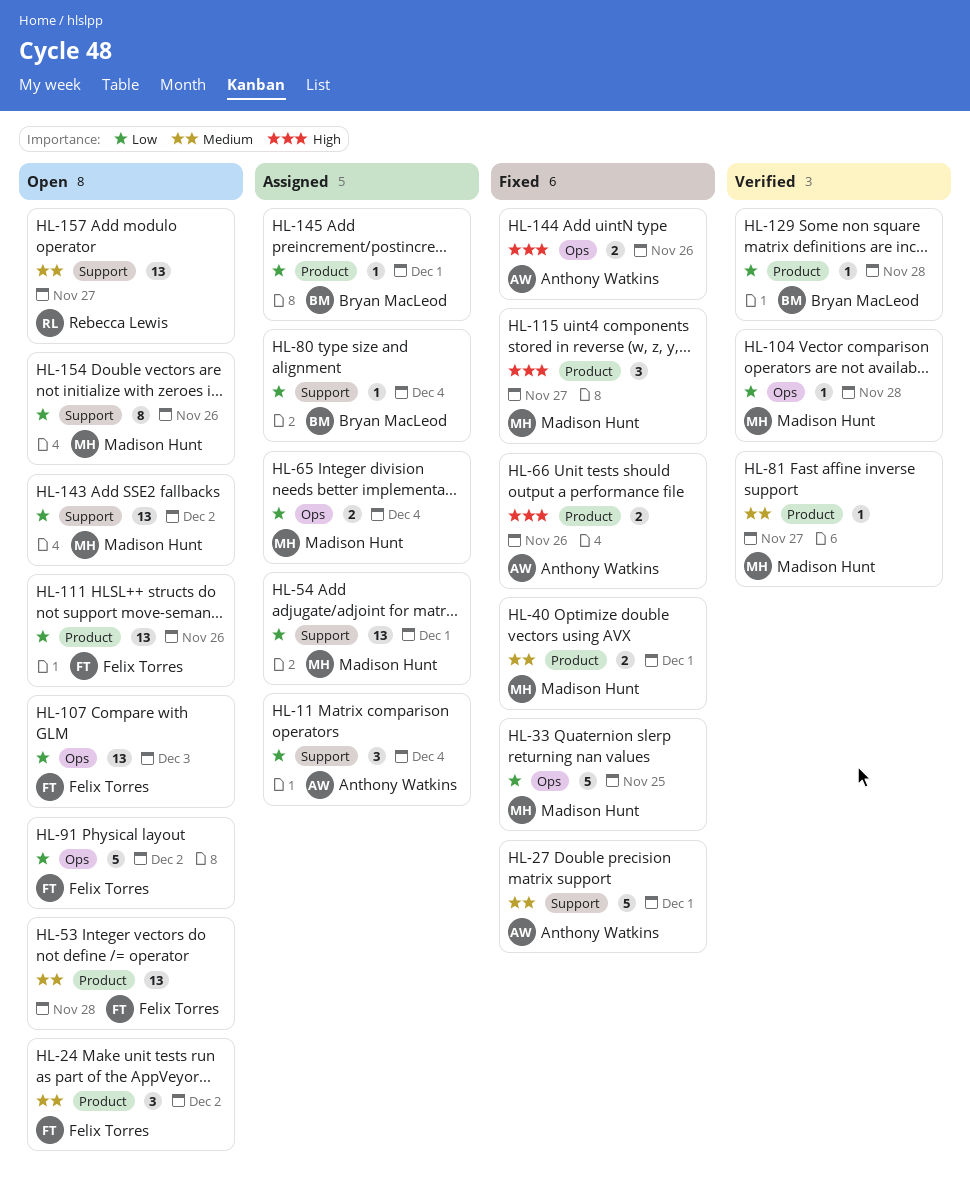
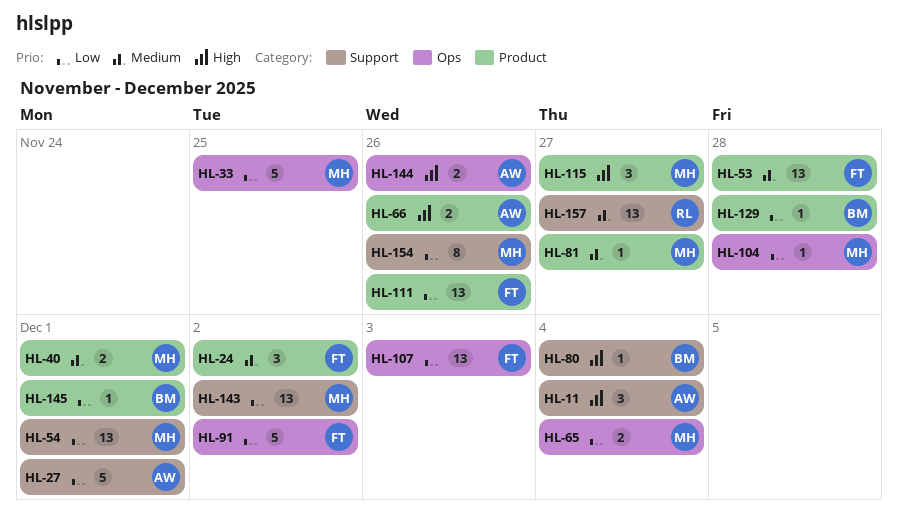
HL-11, priority: Low -> High
HL-27, priority: Medium -> Low
HL-80, priority: Low -> High

